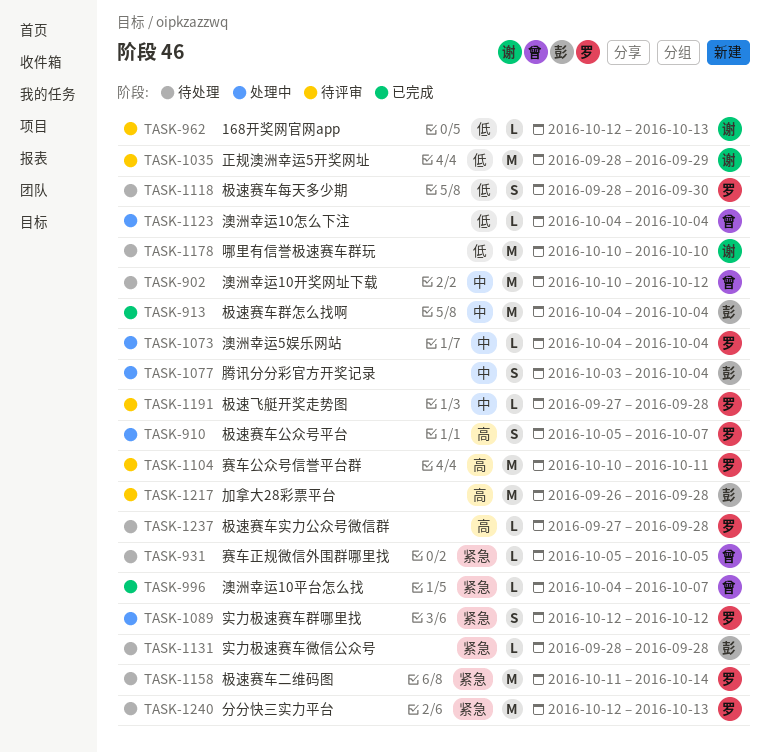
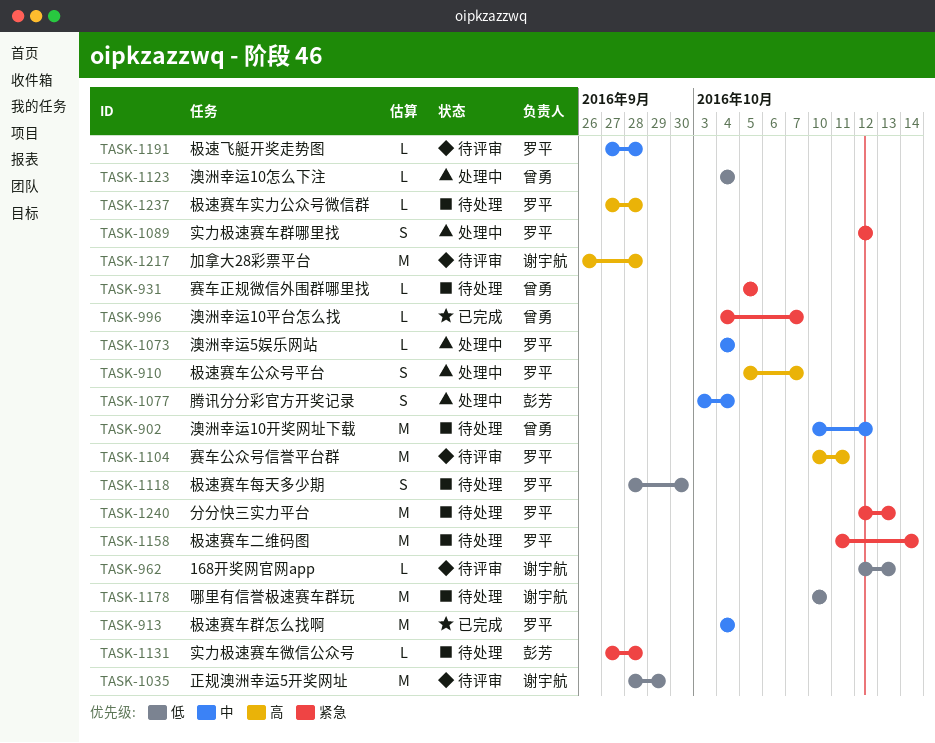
TASK-913, owner: 彭芳 -> 罗平
TASK-1131, start: Sep 28 -> Sep 27
TASK-1217, owner: 彭芳 -> 谢宇航

